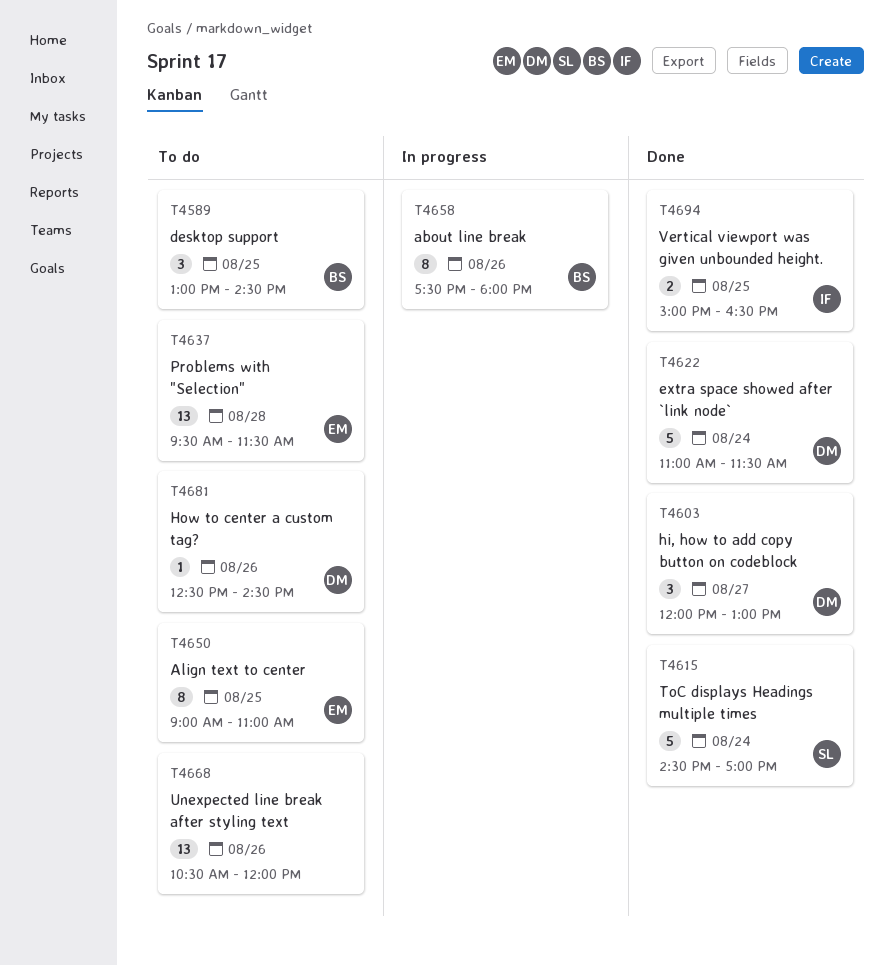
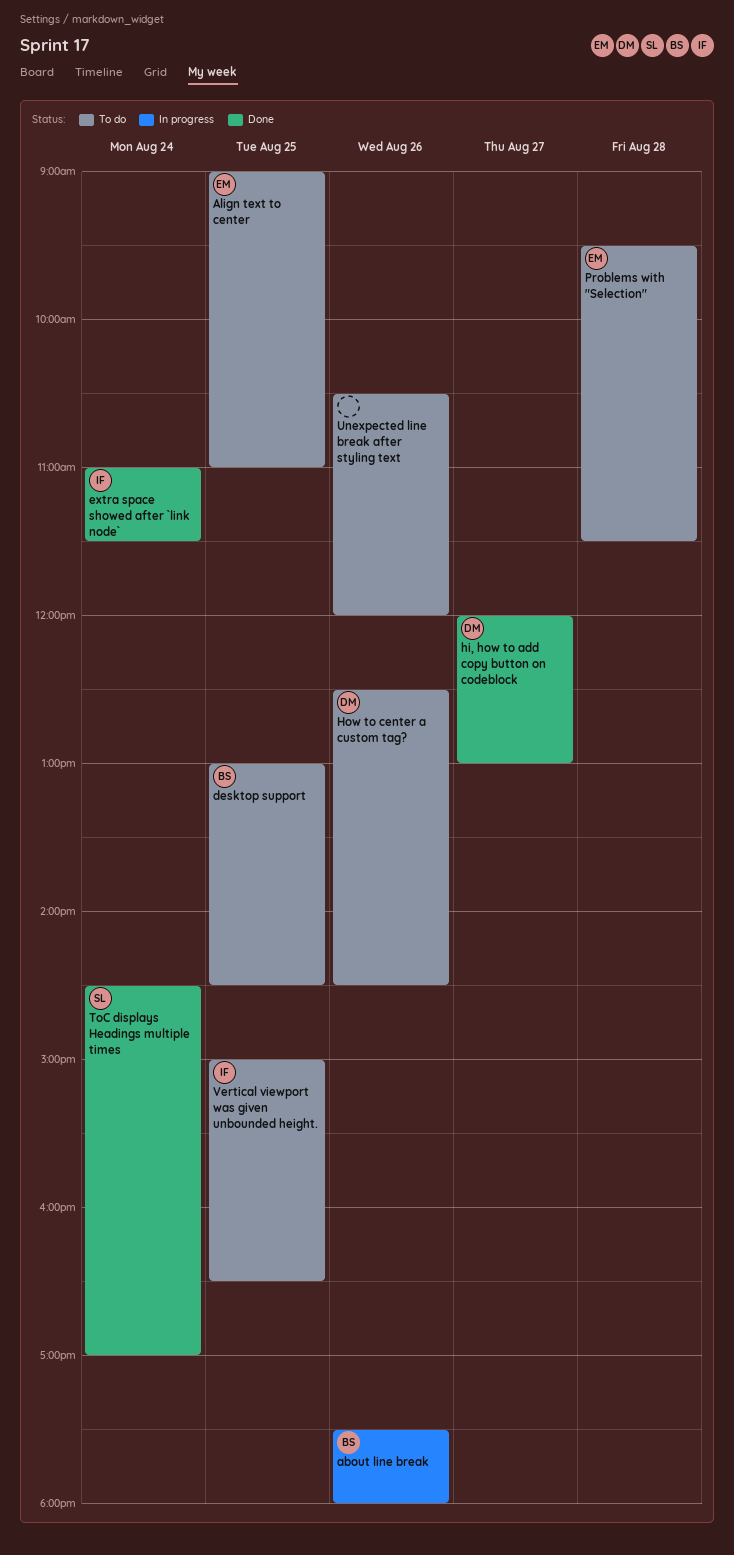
extra space showed after `link node`, owner: DM -> IF
Vertical viewport was given unbounded height., status: Done -> To do

